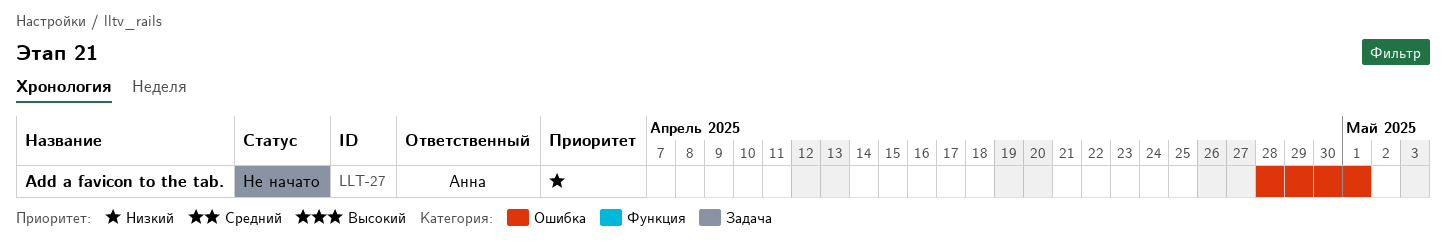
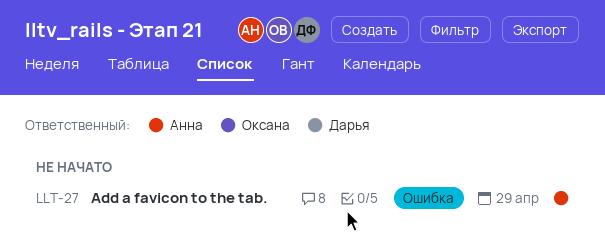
LLT-27, due: May 1 -> Apr 29

